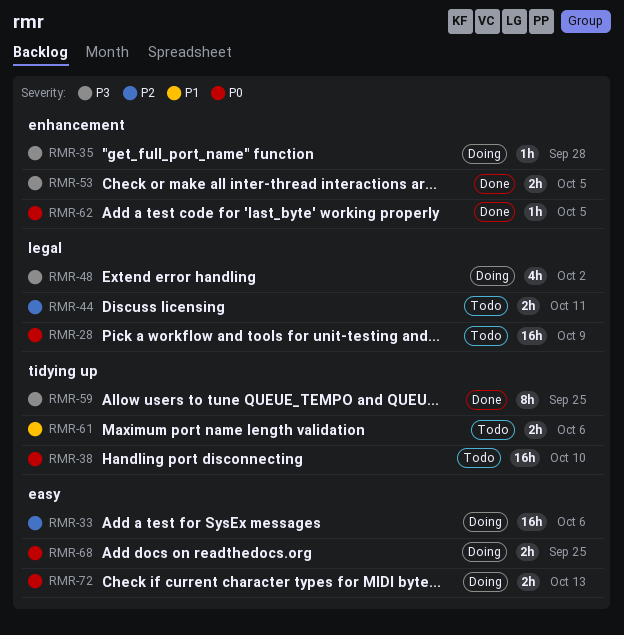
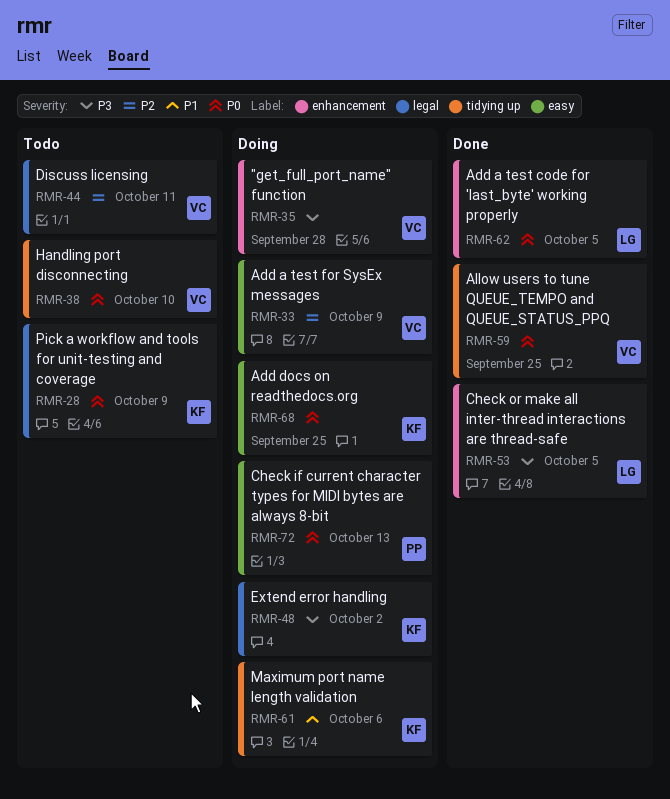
RMR-33, due: Oct 6 -> Oct 9
RMR-59, priority: P3 -> P0
RMR-61, status: Todo -> Doing

